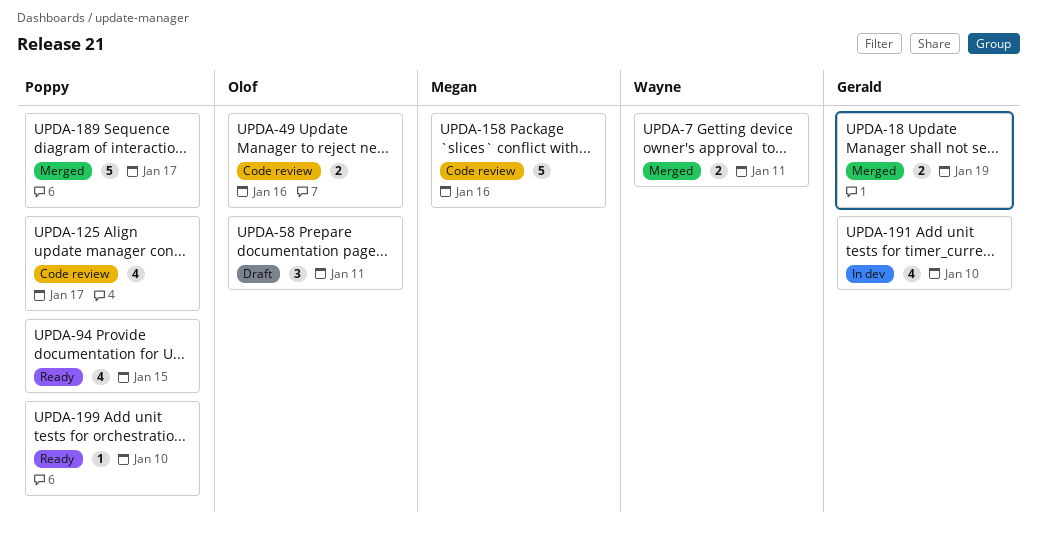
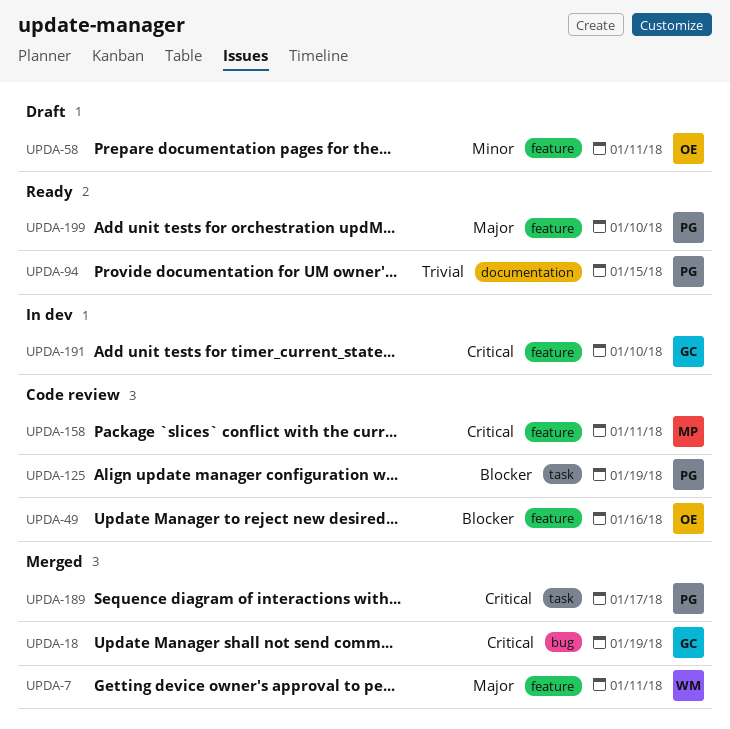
UPDA-125, due: Jan 17 -> Jan 19
UPDA-158, due: Jan 16 -> Jan 11

